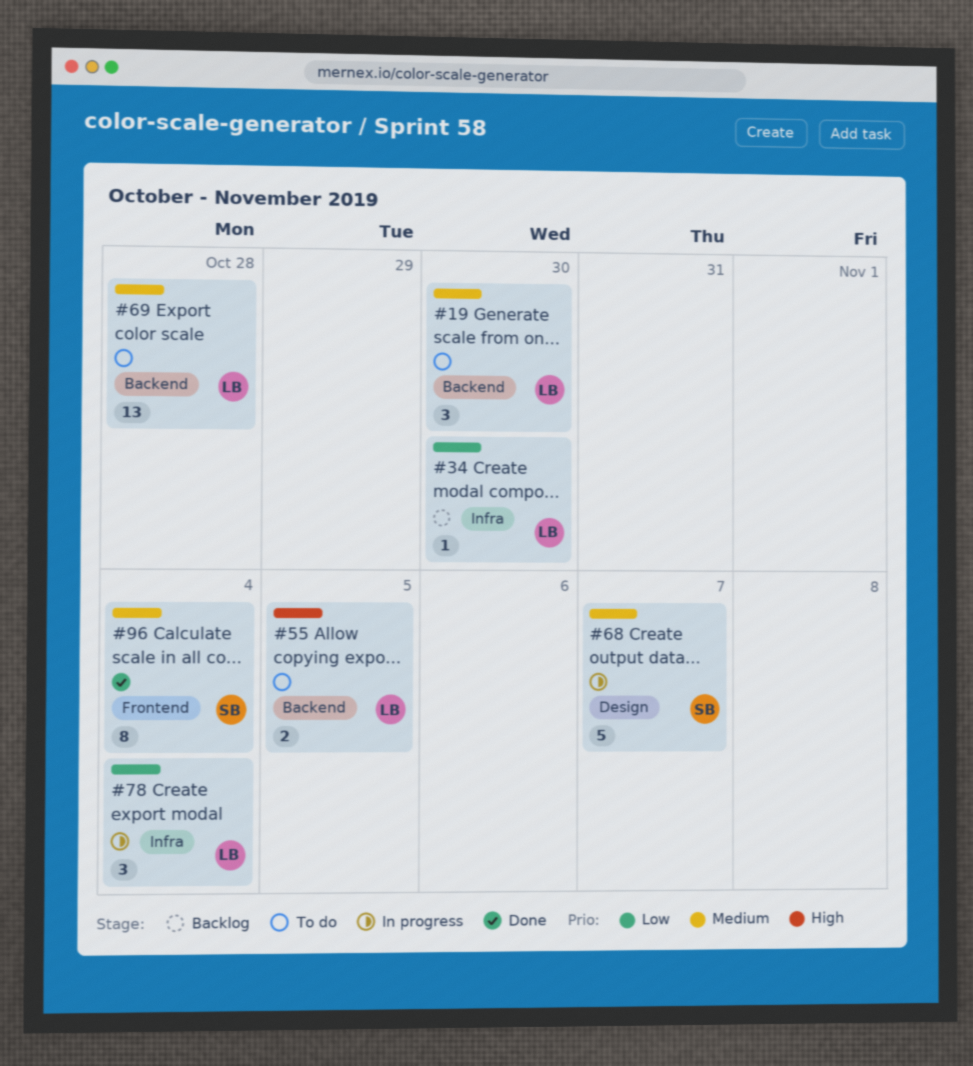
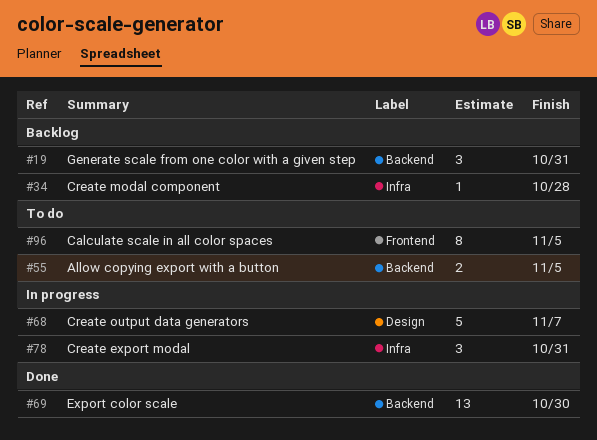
#19, status: To do -> Backlog
#19, due: Oct 30 -> Oct 31
#34, due: Oct 30 -> Oct 28
#69, status: To do -> Done
#69, due: Oct 28 -> Oct 30
#78, due: Nov 4 -> Oct 31
#96, status: Done -> To do
#96, due: Nov 4 -> Nov 5

